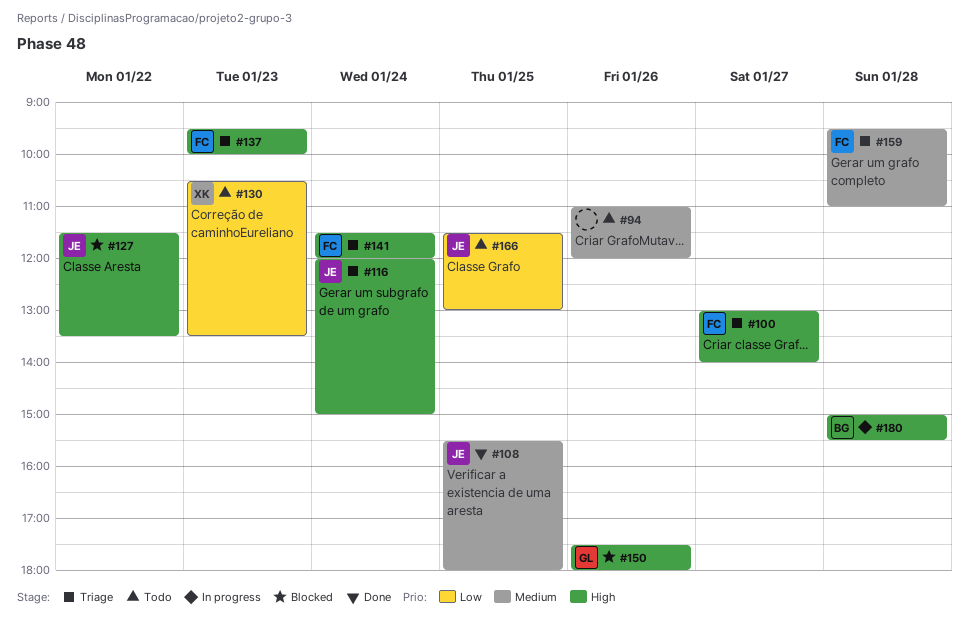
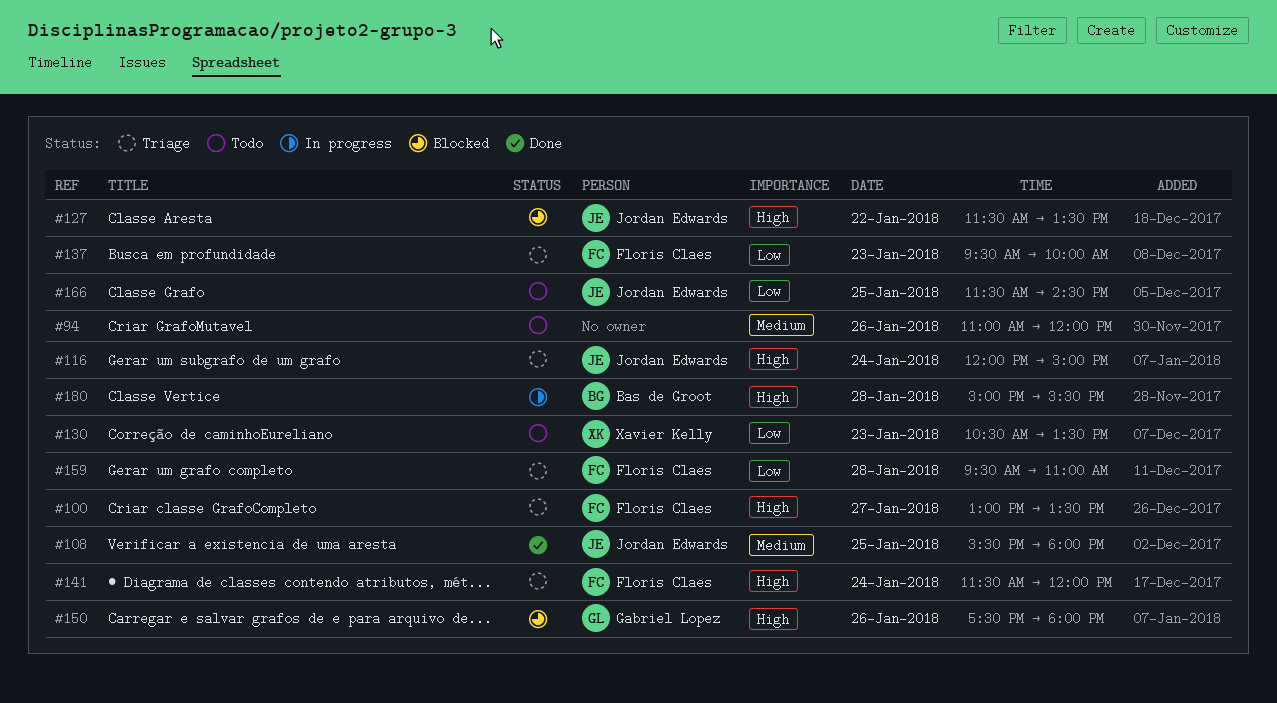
#100, ends: 14:00 -> 13:30
#137, priority: High -> Low
#159, priority: Medium -> Low
#166, ends: 13:00 -> 14:30

